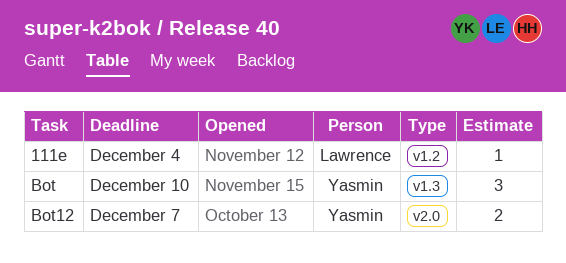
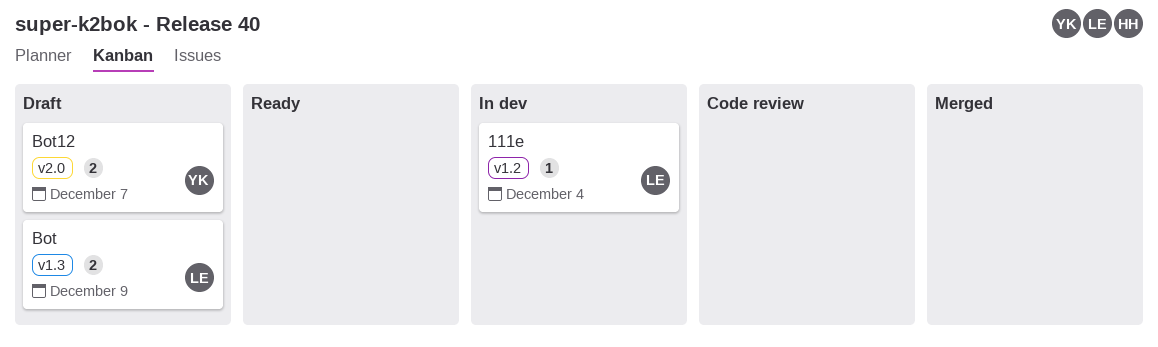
Bot, owner: Yasmin -> Lawrence
Bot, estimate: 3 -> 2
Bot, due: Dec 10 -> Dec 9

